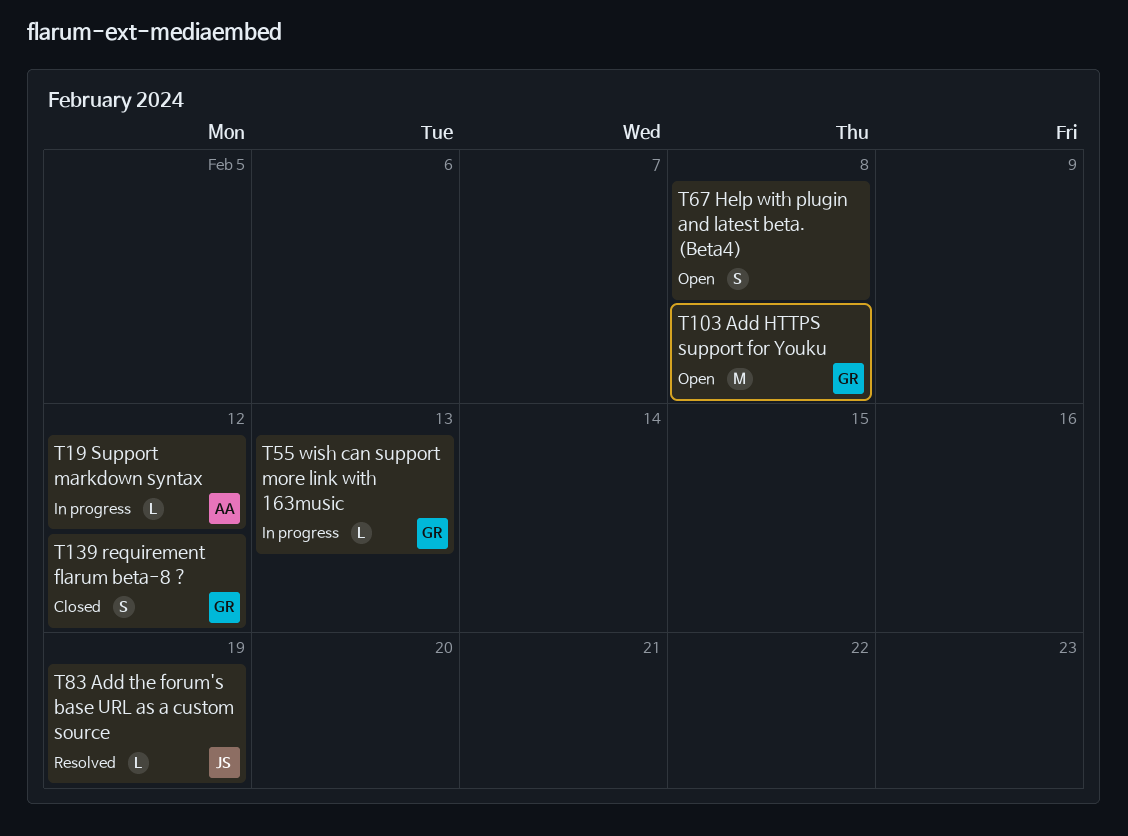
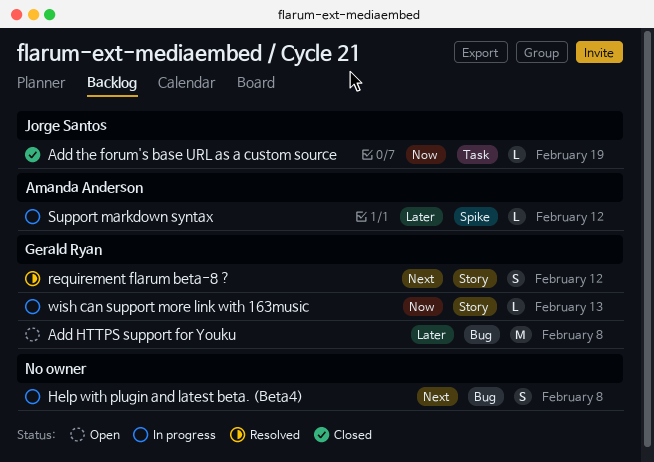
Add the forum's base URL as a custom source, status: Resolved -> Closed
Help with plugin and latest beta. (Beta4), status: Open -> In progress
requirement flarum beta-8 ?, status: Closed -> Resolved

